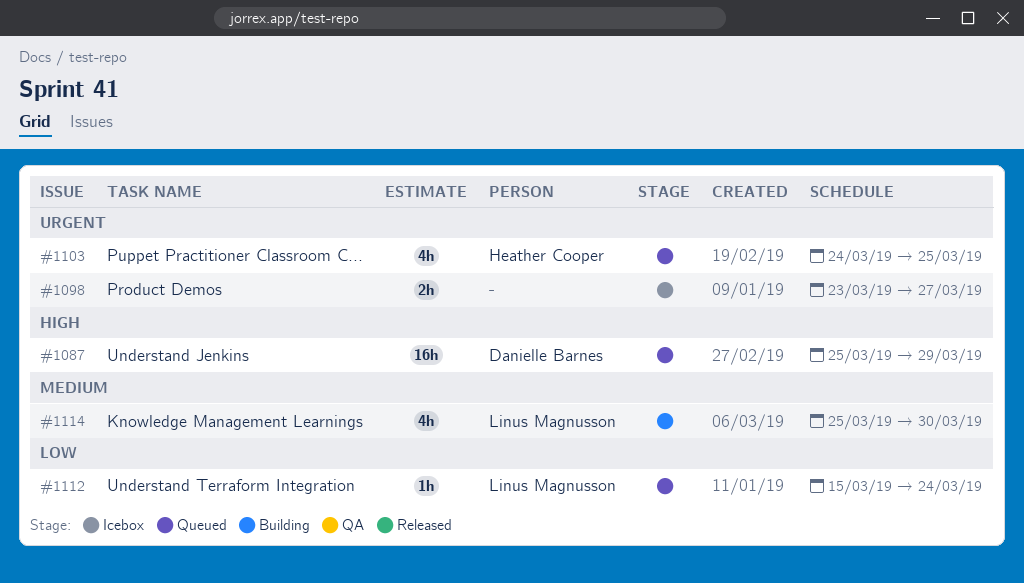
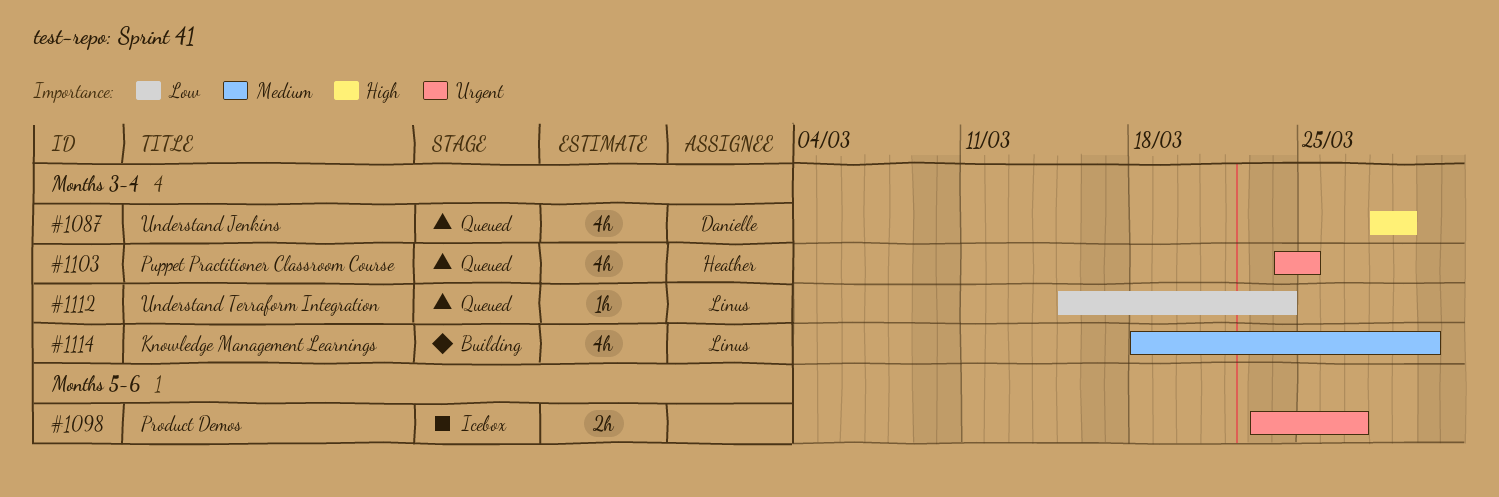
#1087, estimate: 16h -> 4h
#1087, start: Mar 25 -> Mar 28
#1114, start: Mar 25 -> Mar 18

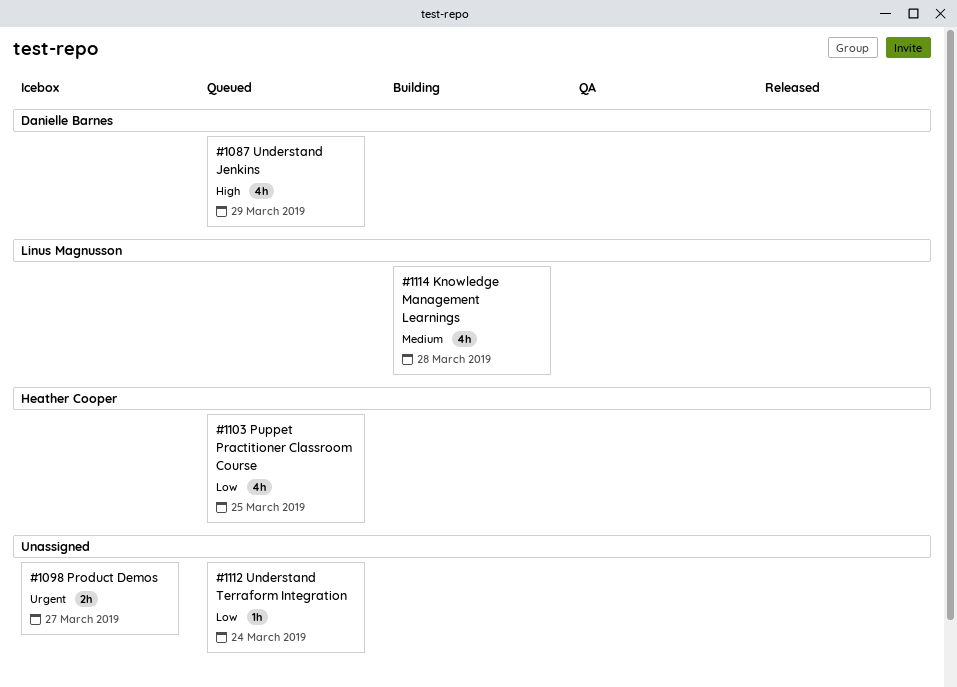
#1103, priority: Urgent -> Low
#1112, owner: Linus Magnusson -> none
#1114, due: Mar 30 -> Mar 28

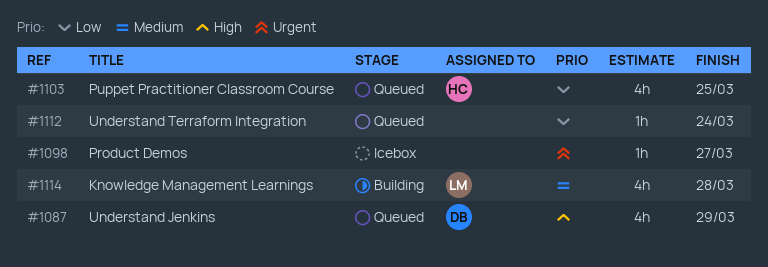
#1098, estimate: 2h -> 1h

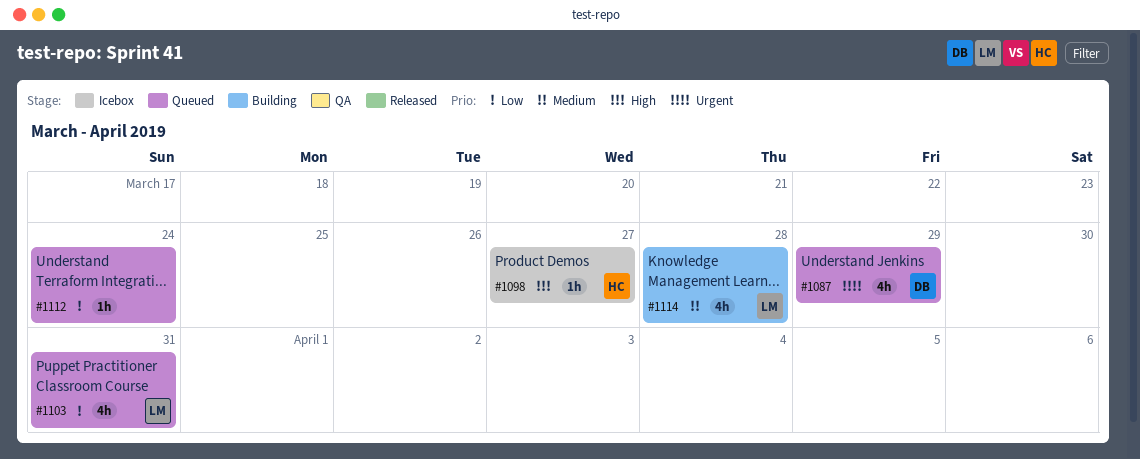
#1087, priority: High -> Urgent
#1098, owner: none -> HC
#1098, priority: Urgent -> High
#1103, owner: HC -> LM
#1103, due: Mar 25 -> Mar 31

